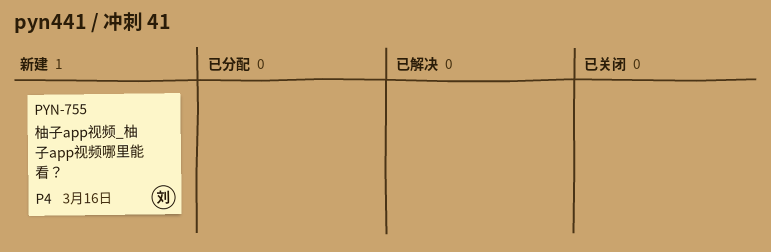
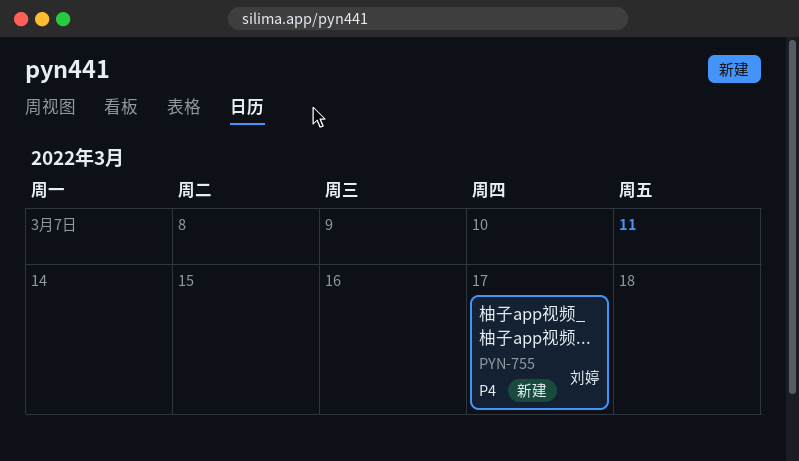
PYN-755, due: Mar 16 -> Mar 17

